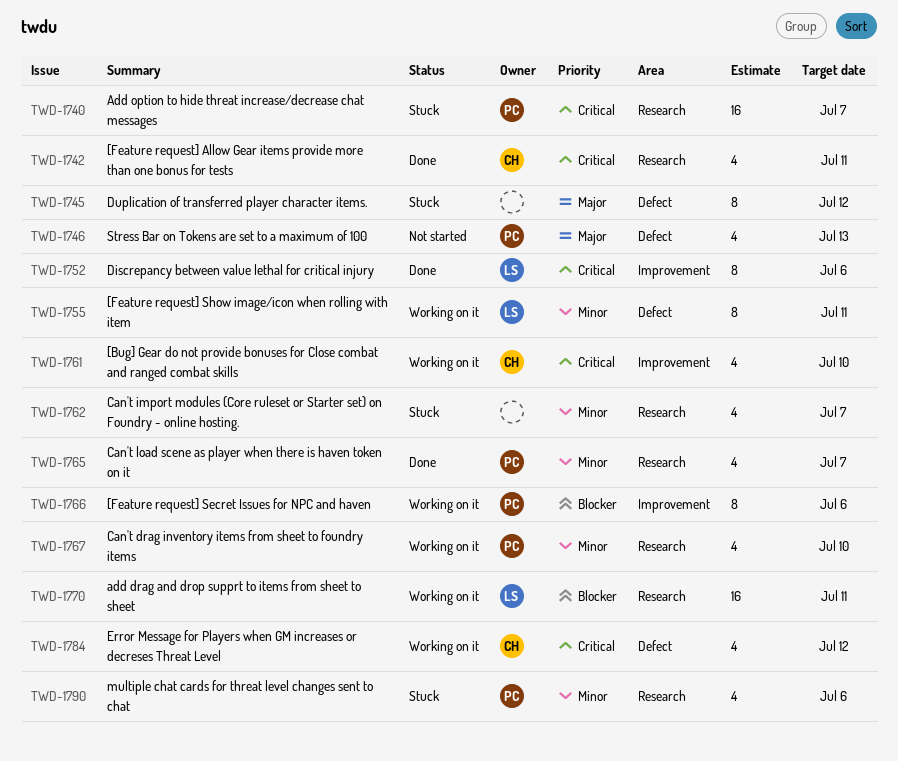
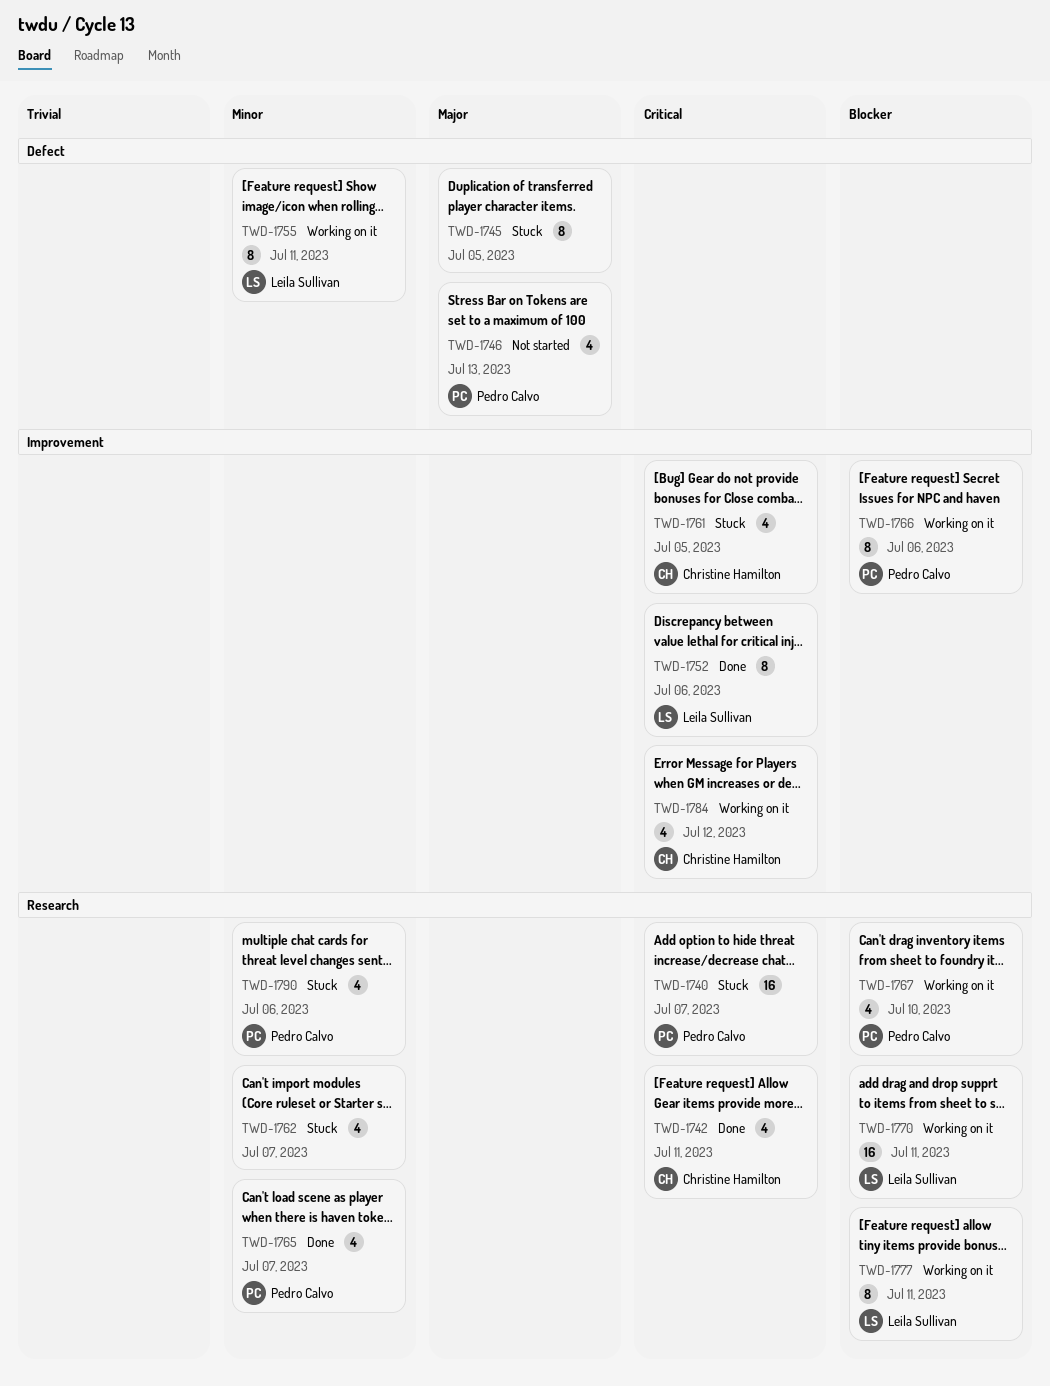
TWD-1745, due: Jul 12 -> Jul 5
TWD-1761, status: Working on it -> Stuck
TWD-1761, due: Jul 10 -> Jul 5
TWD-1767, priority: Minor -> Blocker
TWD-1777: none -> present
TWD-1784, label: Defect -> Improvement

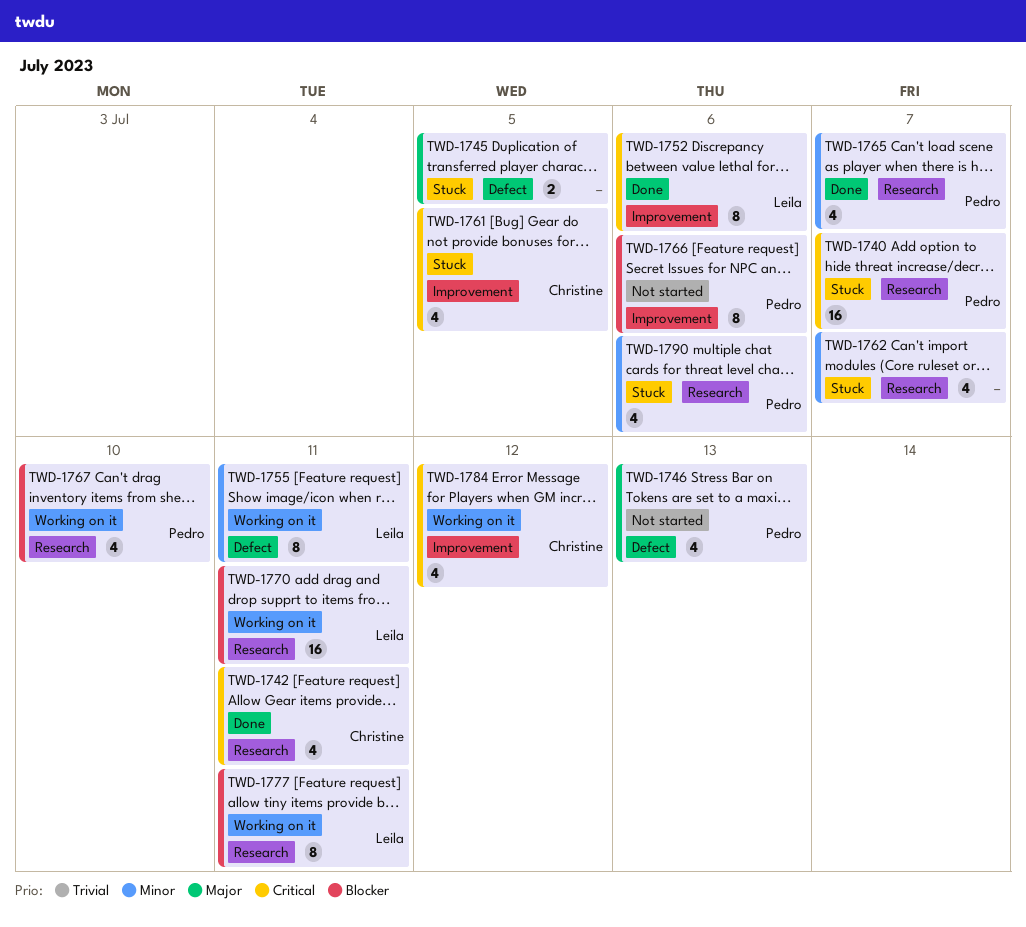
TWD-1745, estimate: 8 -> 2
TWD-1766, status: Working on it -> Not started

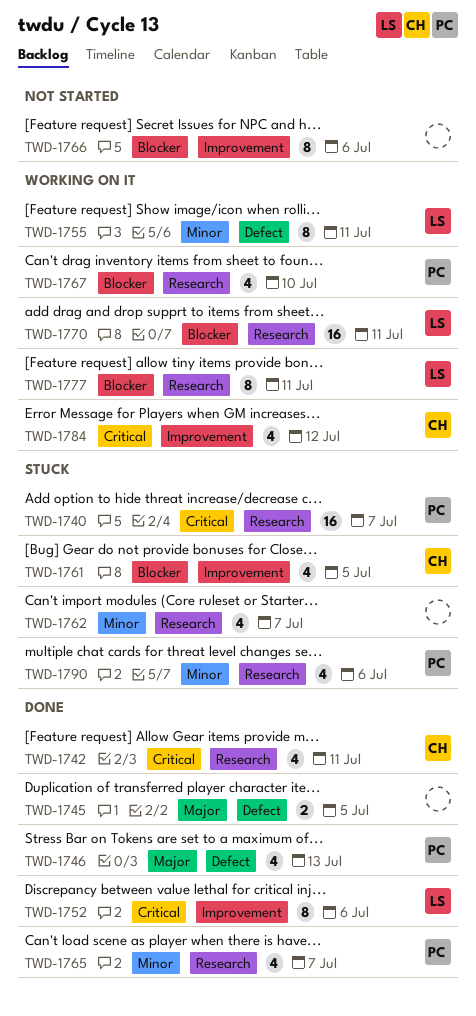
TWD-1745, status: Stuck -> Done
TWD-1746, status: Not started -> Done
TWD-1761, priority: Critical -> Blocker
TWD-1766, owner: Pedro -> none

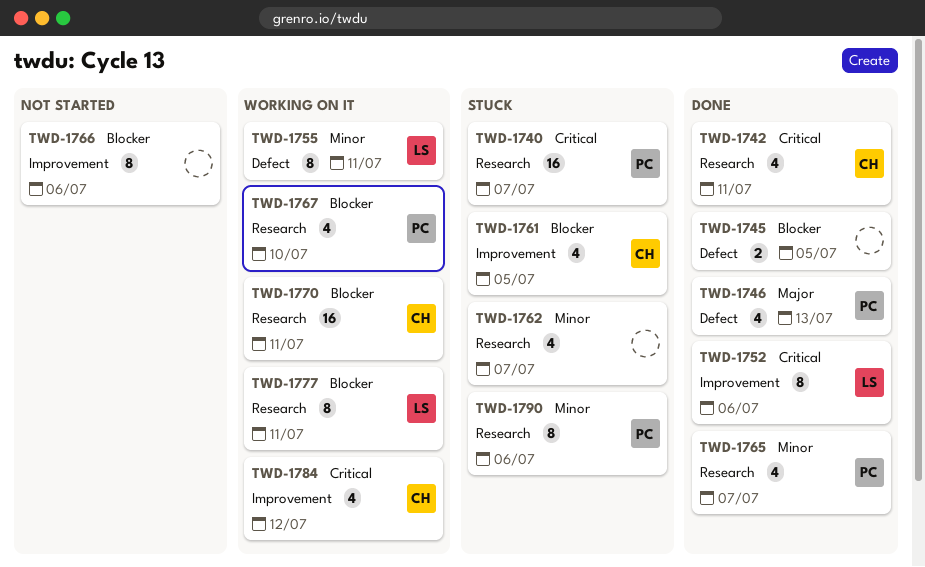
TWD-1745, priority: Major -> Blocker
TWD-1770, owner: LS -> CH
TWD-1790, estimate: 4 -> 8

